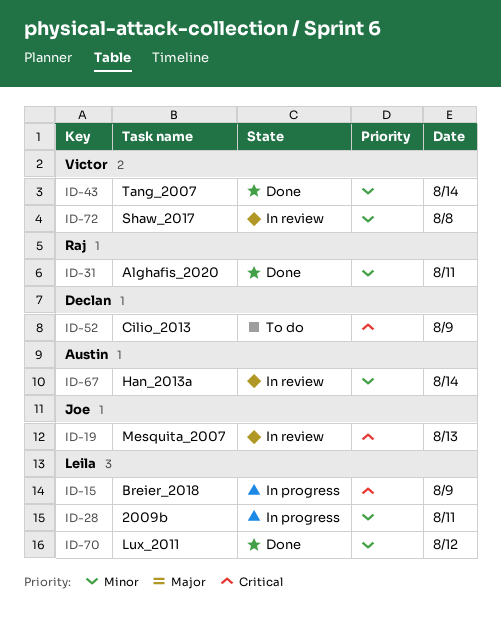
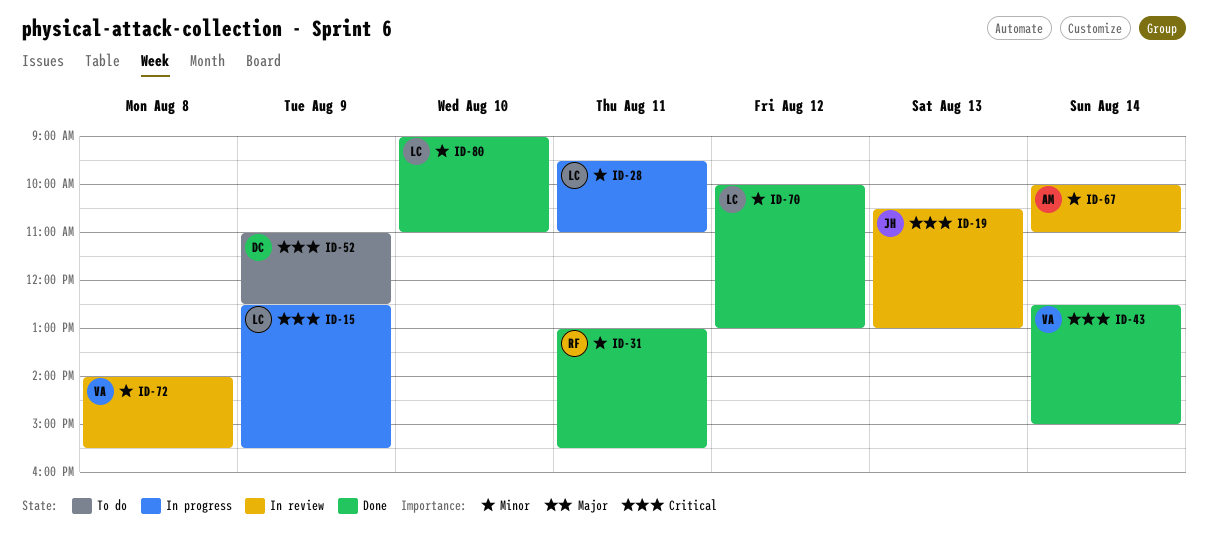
ID-43, priority: Minor -> Critical
ID-80: none -> present

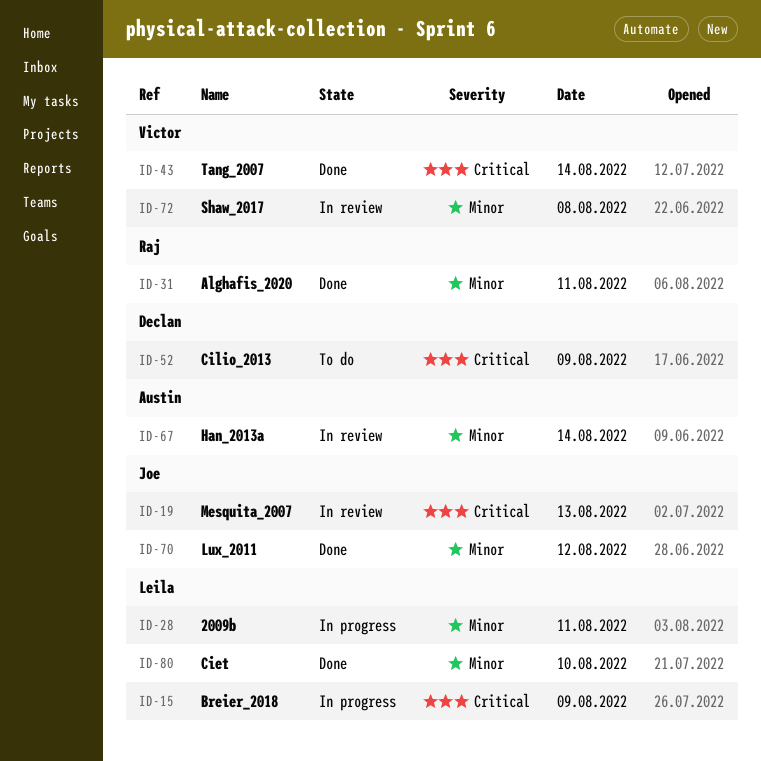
ID-70, owner: Leila -> Joe

